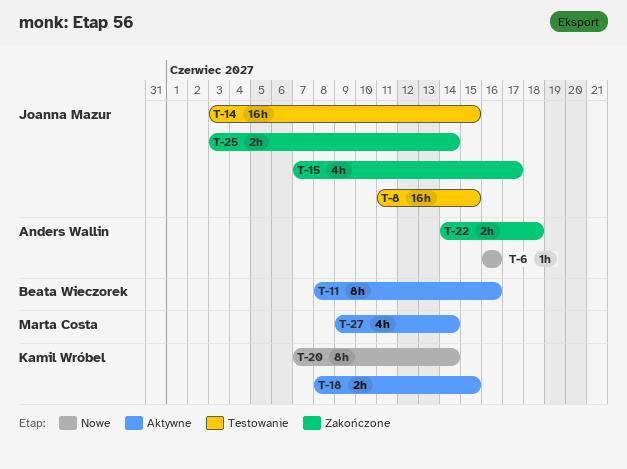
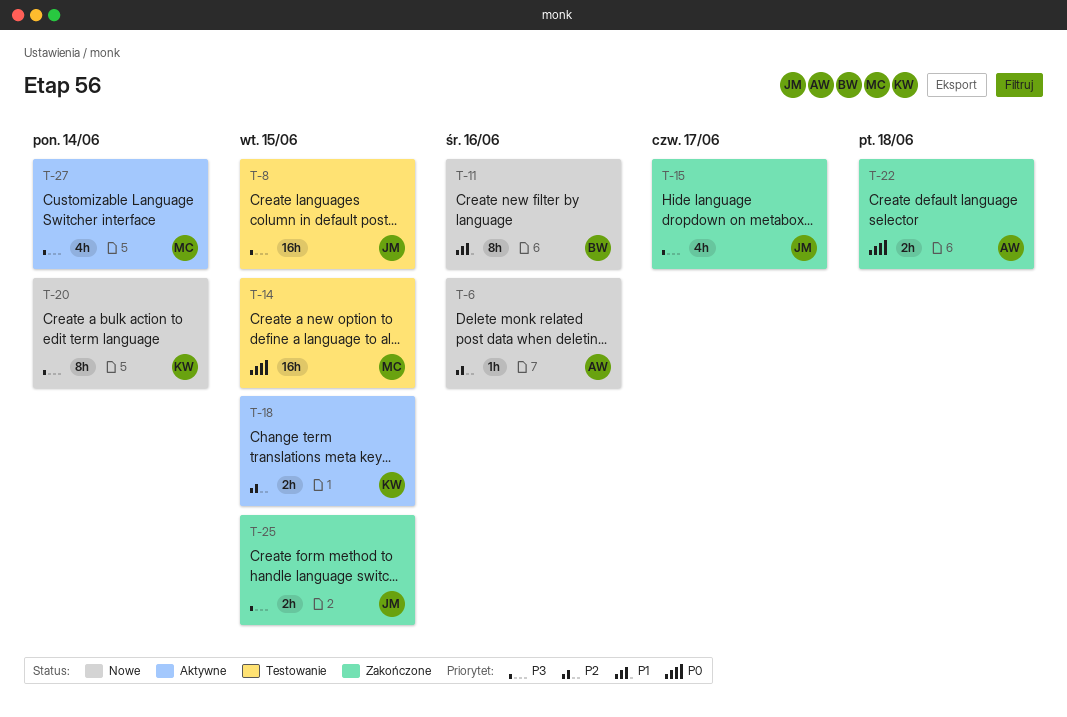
T-11, status: Aktywne -> Nowe
T-14, owner: Joanna Mazur -> Marta Costa
T-25, due: Jun 14 -> Jun 15

